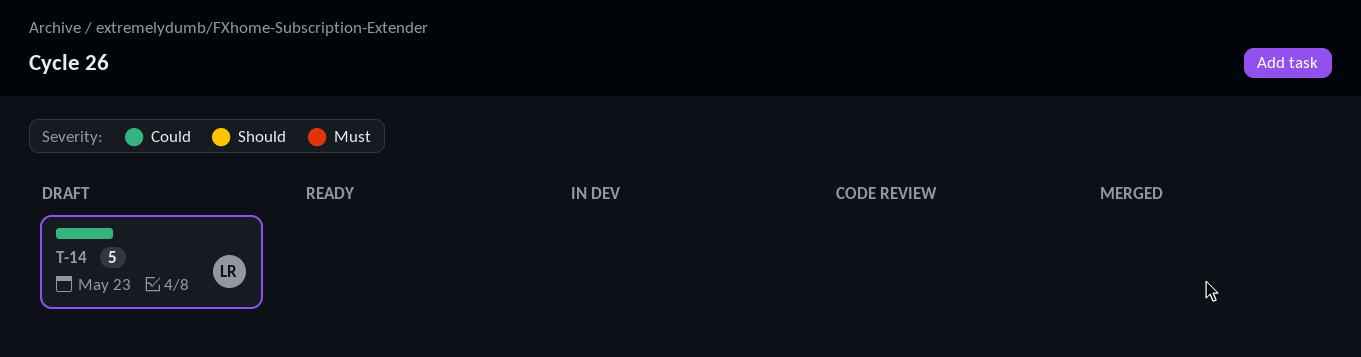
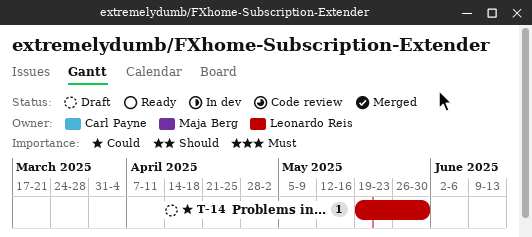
T-14, estimate: 5 -> 1
T-14, due: May 23 -> May 30

